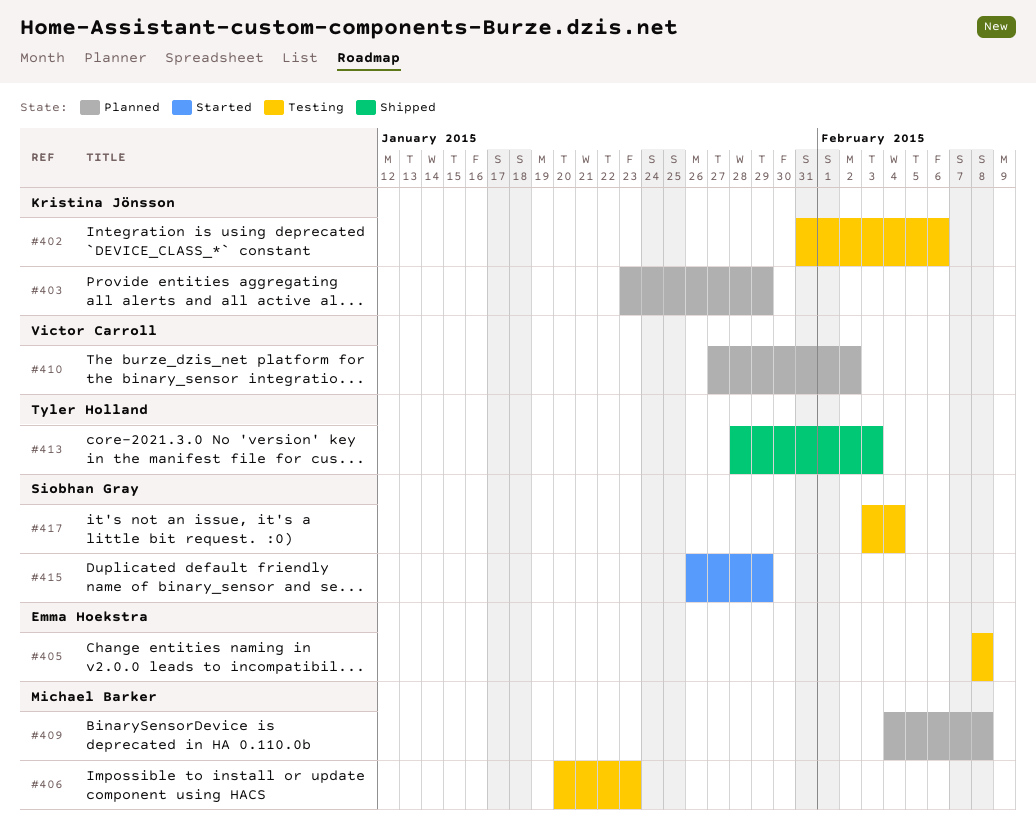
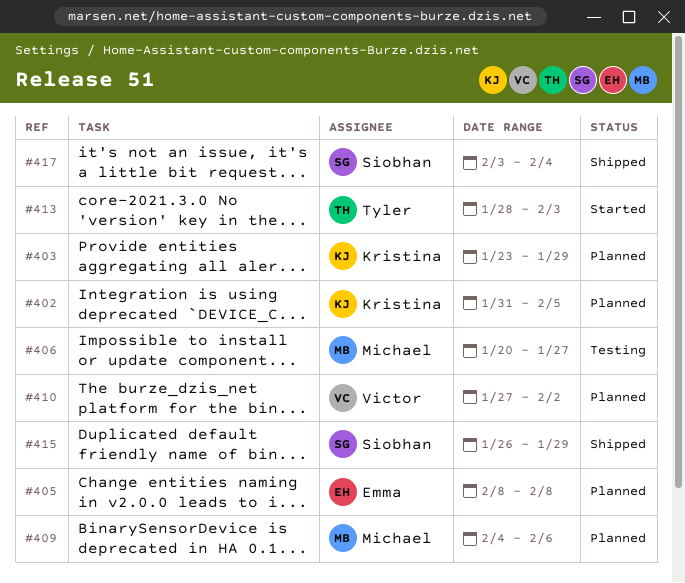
#402, status: Testing -> Planned
#402, due: Feb 6 -> Feb 5
#405, status: Testing -> Planned
#406, due: Jan 23 -> Jan 27
#409, due: Feb 8 -> Feb 6
#413, status: Shipped -> Started
#415, status: Started -> Shipped
#417, status: Testing -> Shipped

